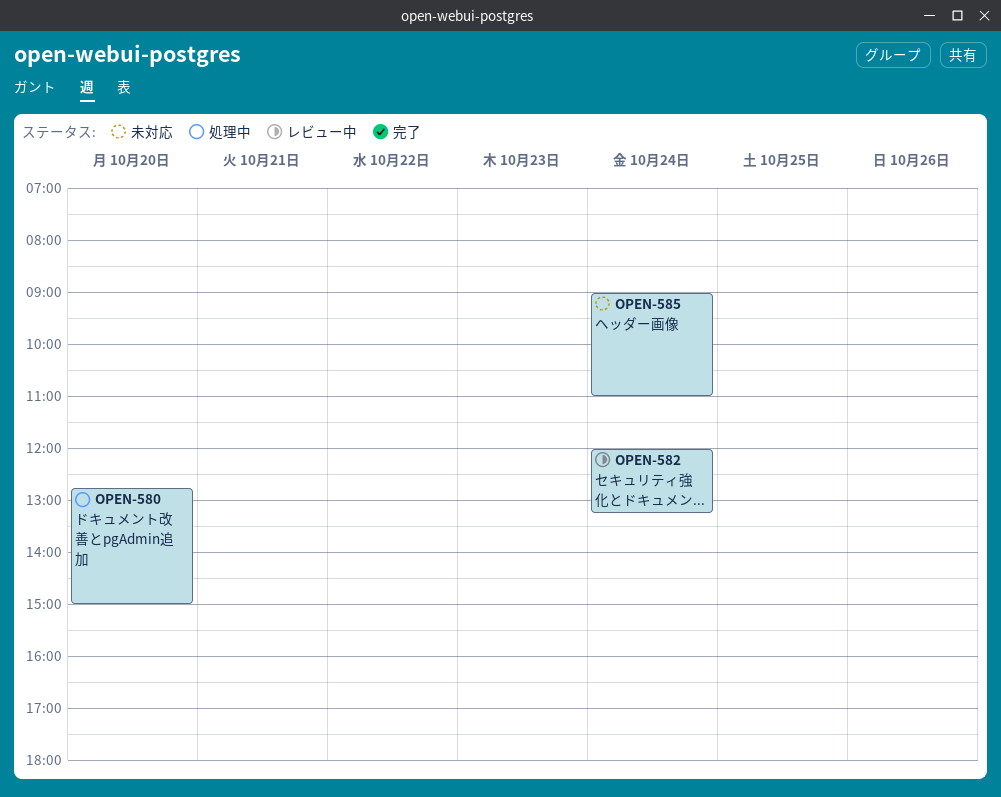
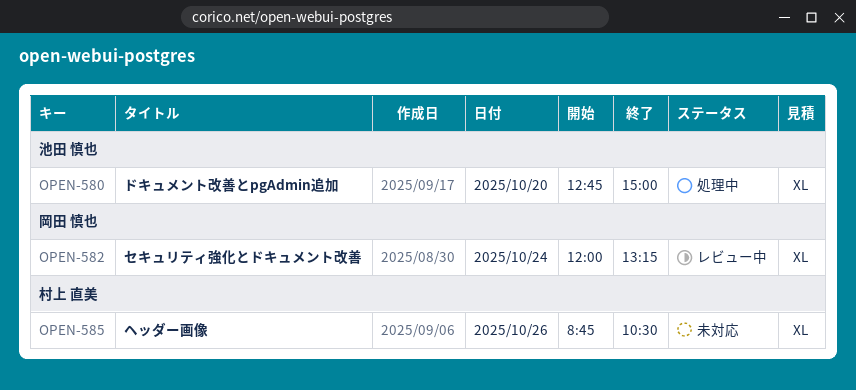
OPEN-585, day: Oct 24 -> Oct 26
OPEN-585, begins: 09:00 -> 08:45
OPEN-585, ends: 11:00 -> 10:30

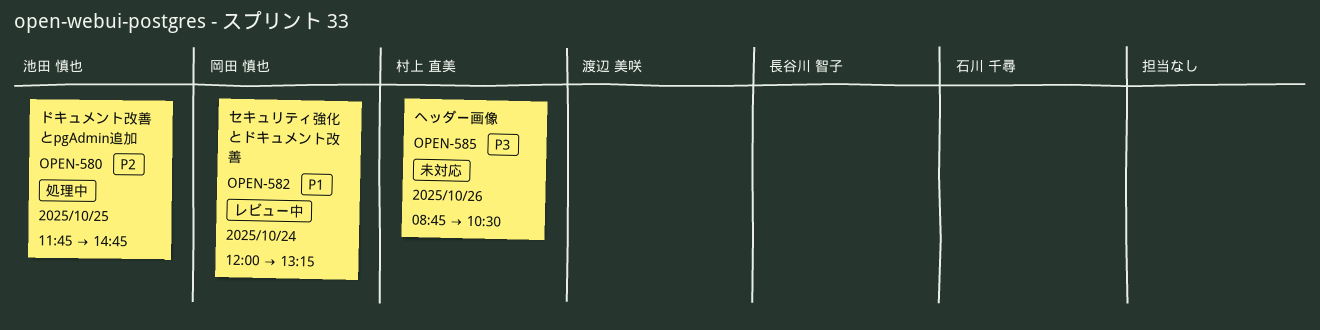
OPEN-580, day: Oct 20 -> Oct 25
OPEN-580, begins: 12:45 -> 11:45
OPEN-580, ends: 15:00 -> 14:45

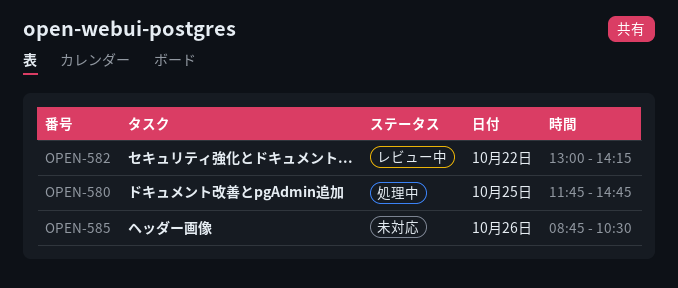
OPEN-582, day: Oct 24 -> Oct 22
OPEN-582, begins: 12:00 -> 13:00
OPEN-582, ends: 13:15 -> 14:15

